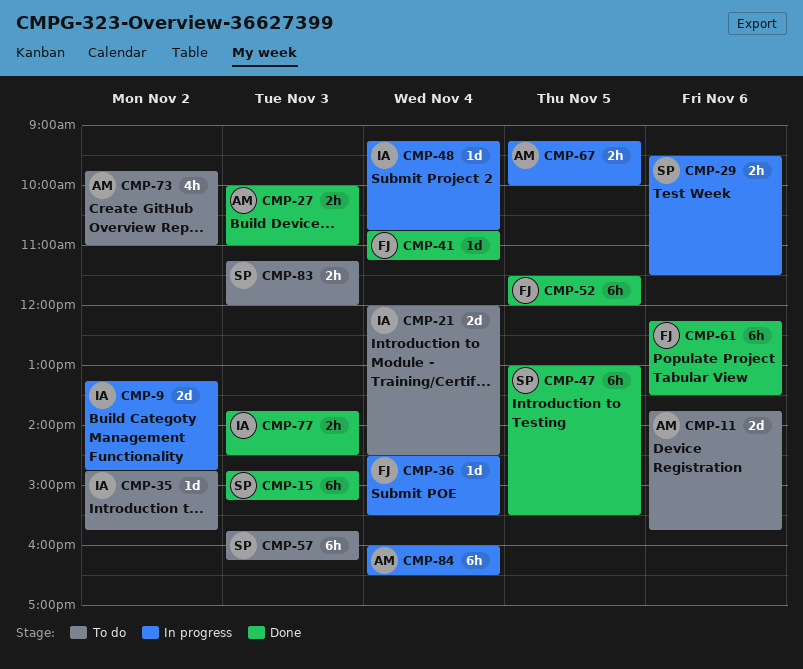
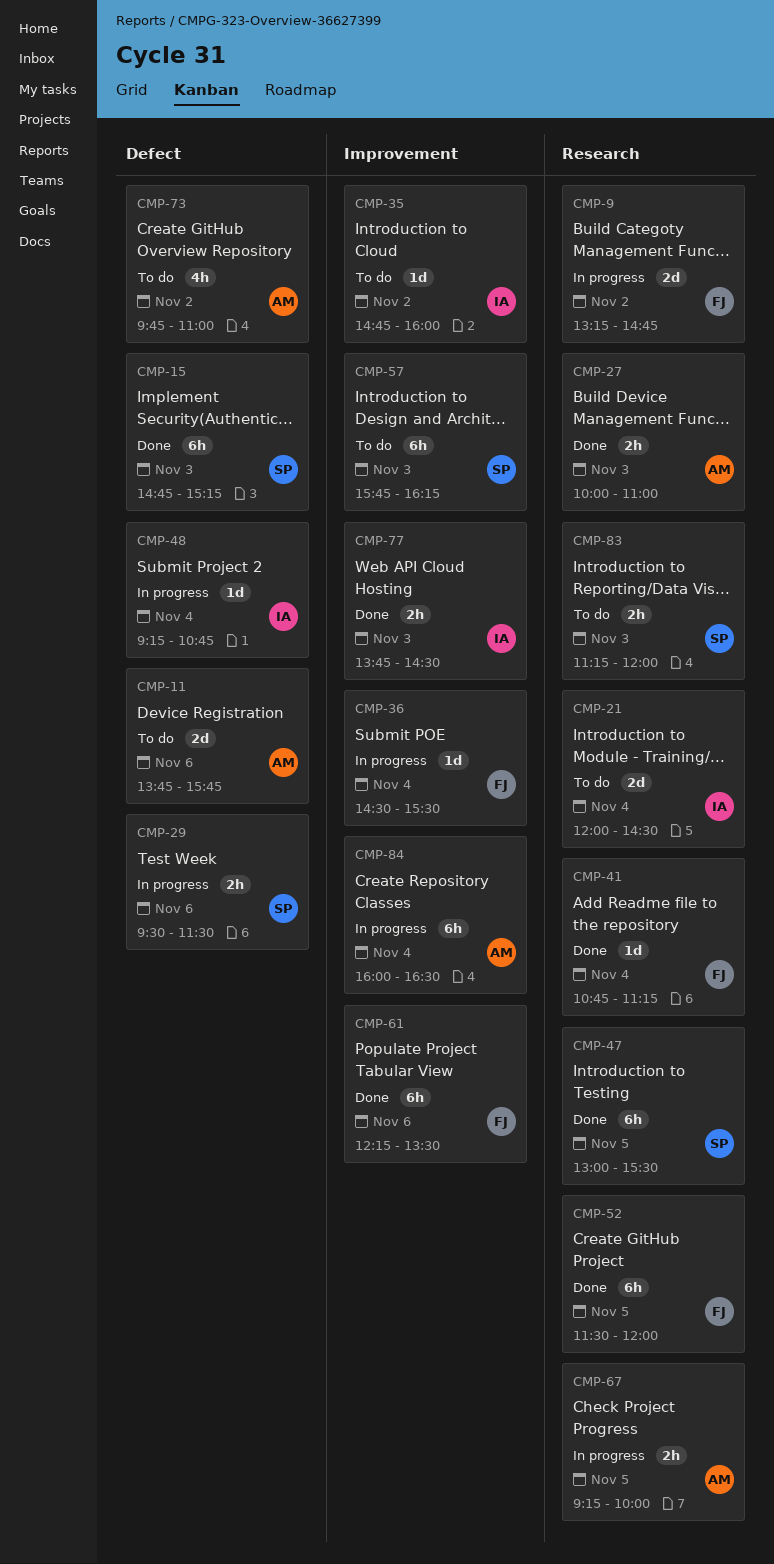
CMP-9, owner: IA -> FJ
CMP-35, ends: 15:45 -> 16:00

